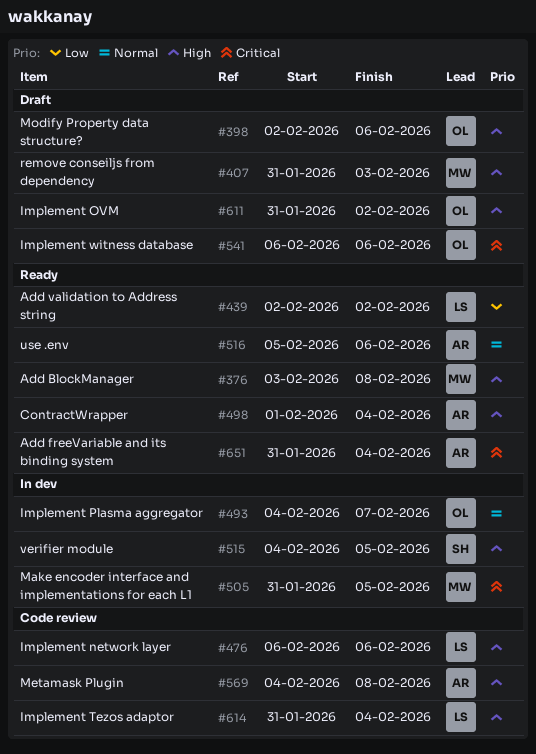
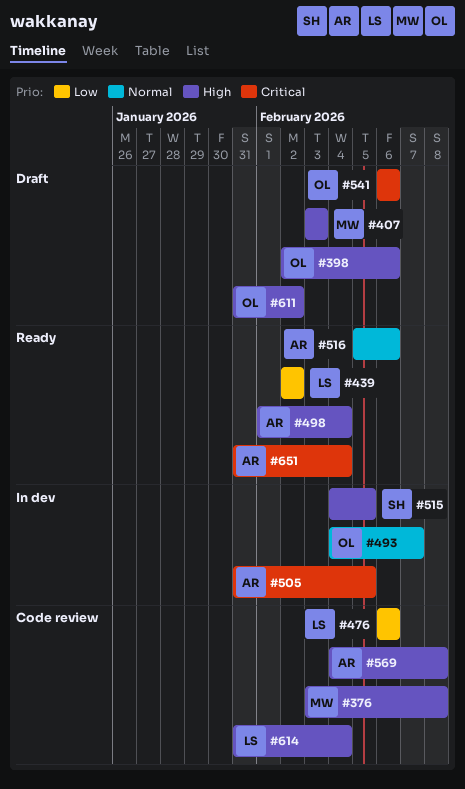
#376, status: Ready -> Code review
#407, start: Jan 31 -> Feb 3
#476, priority: High -> Low
#505, owner: MW -> AR

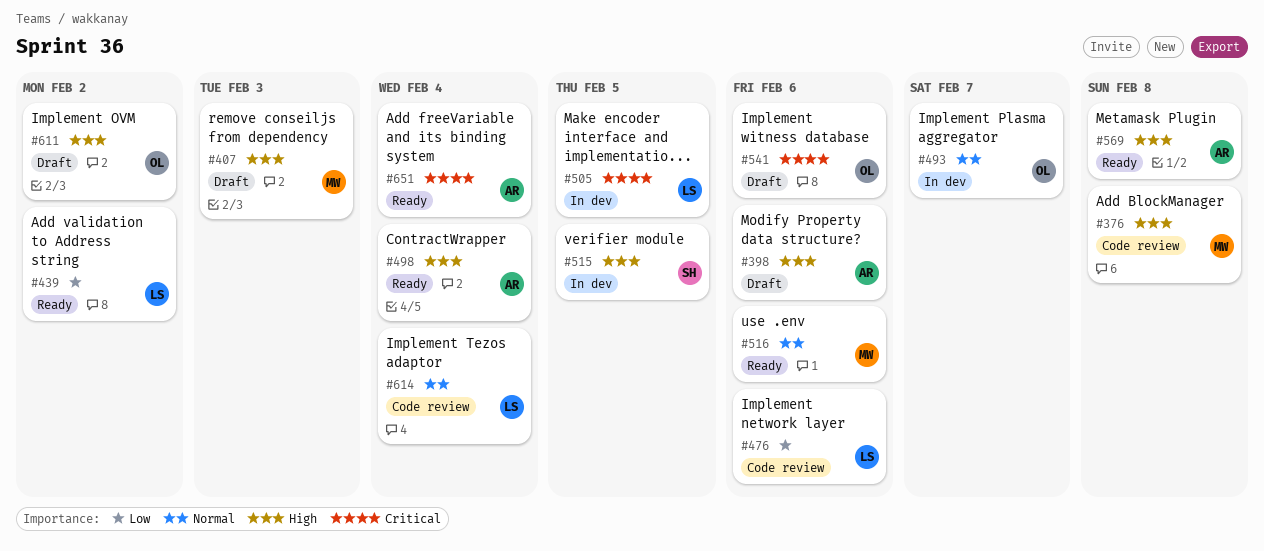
#398, owner: OL -> AR
#505, owner: AR -> LS
#516, owner: AR -> MW
#569, status: Code review -> Ready
#614, priority: High -> Normal

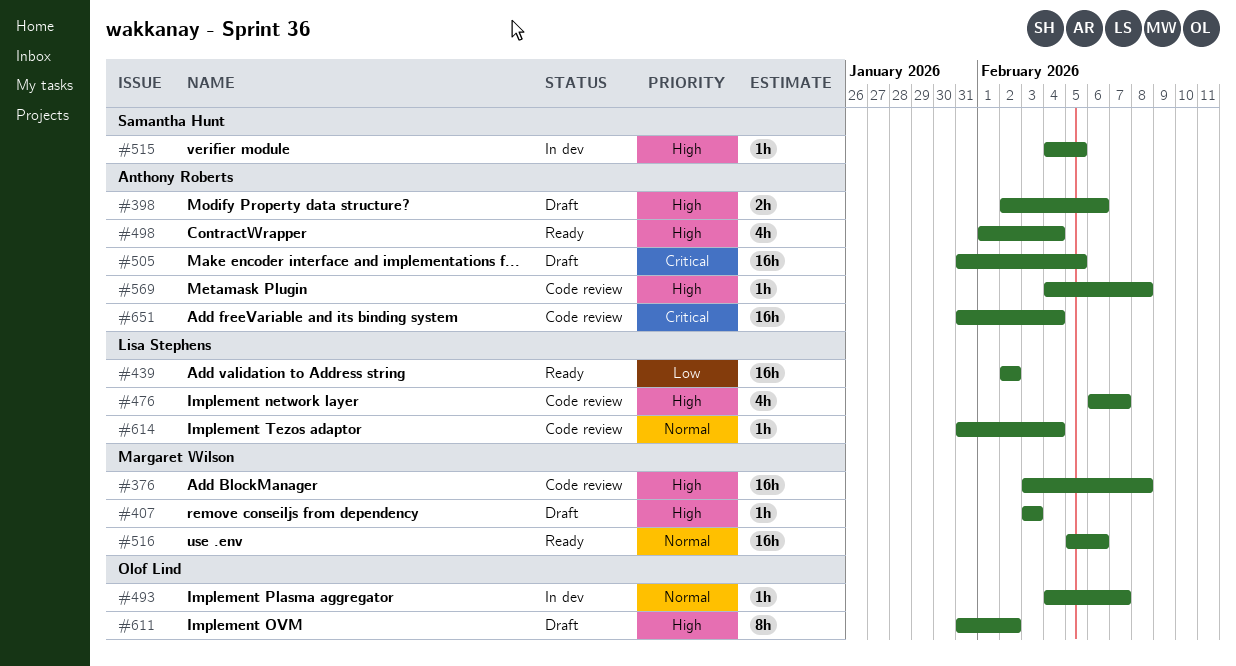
#476, priority: Low -> High
#476, due: Feb 6 -> Feb 7
#505, status: In dev -> Draft
#505, owner: Lisa Stephens -> Anthony Roberts
#541: present -> none
#569, status: Ready -> Code review
#651, status: Ready -> Code review

